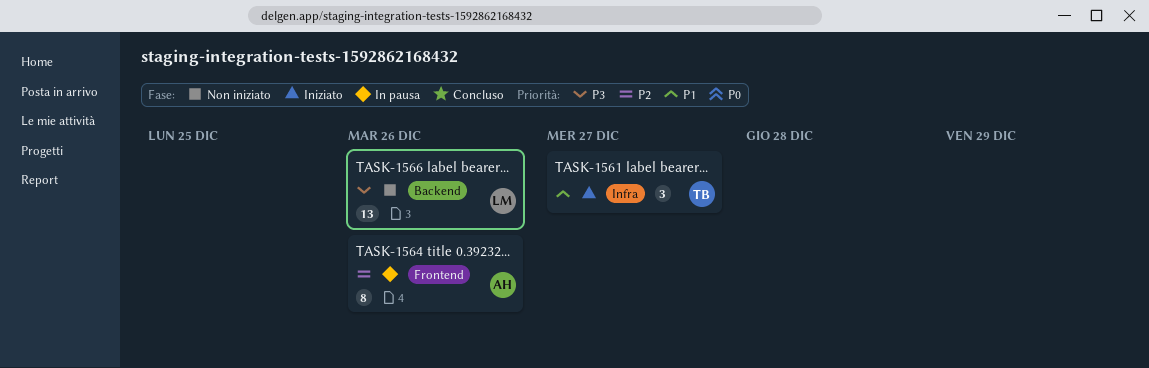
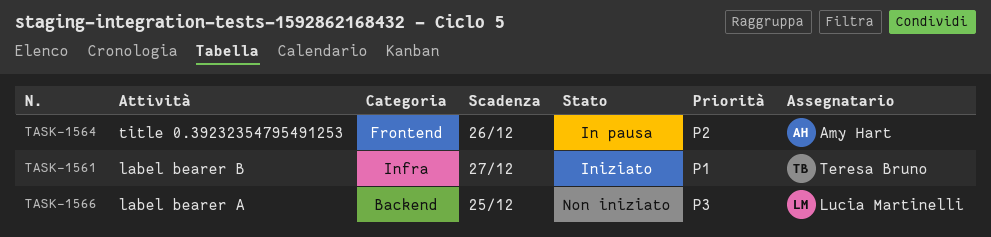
TASK-1566, due: Dec 26 -> Dec 25

